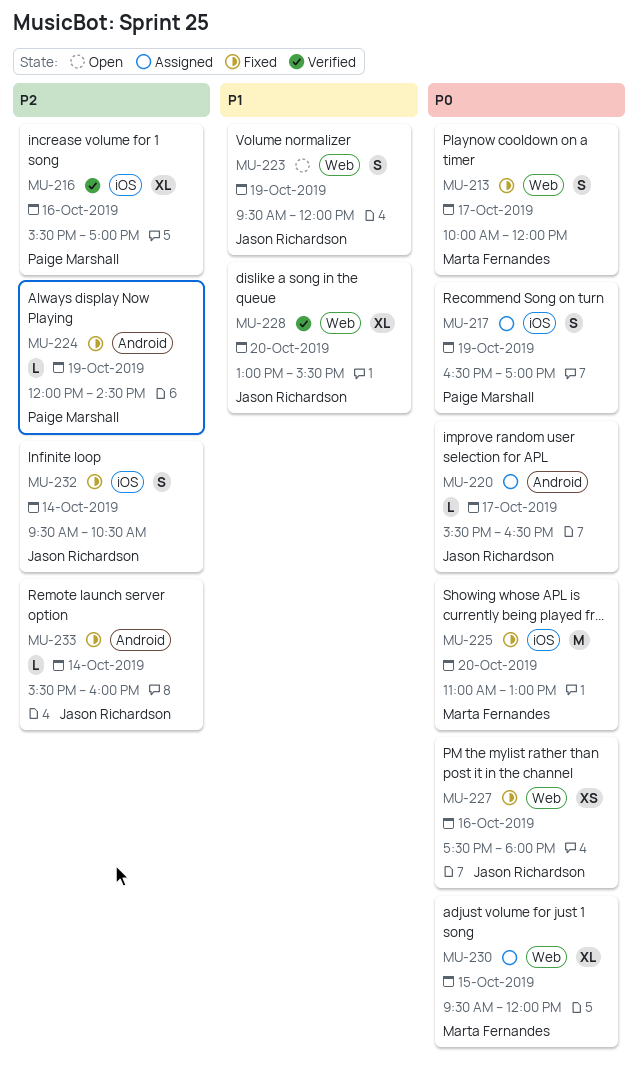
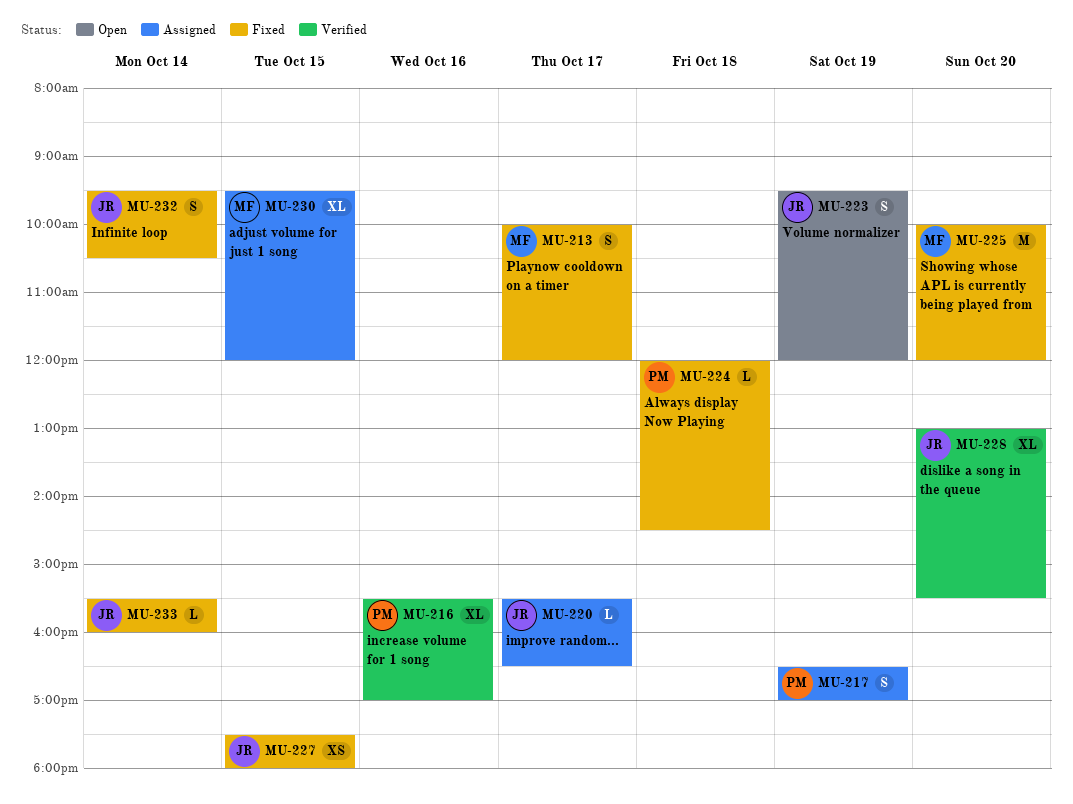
MU-224, day: Oct 19 -> Oct 18
MU-225, begins: 11:00 -> 10:00
MU-225, ends: 13:00 -> 12:00
MU-227, day: Oct 16 -> Oct 15

